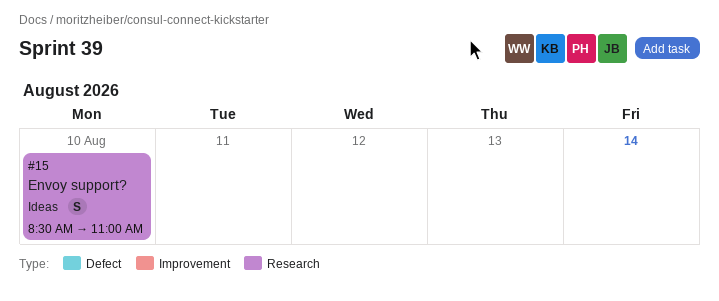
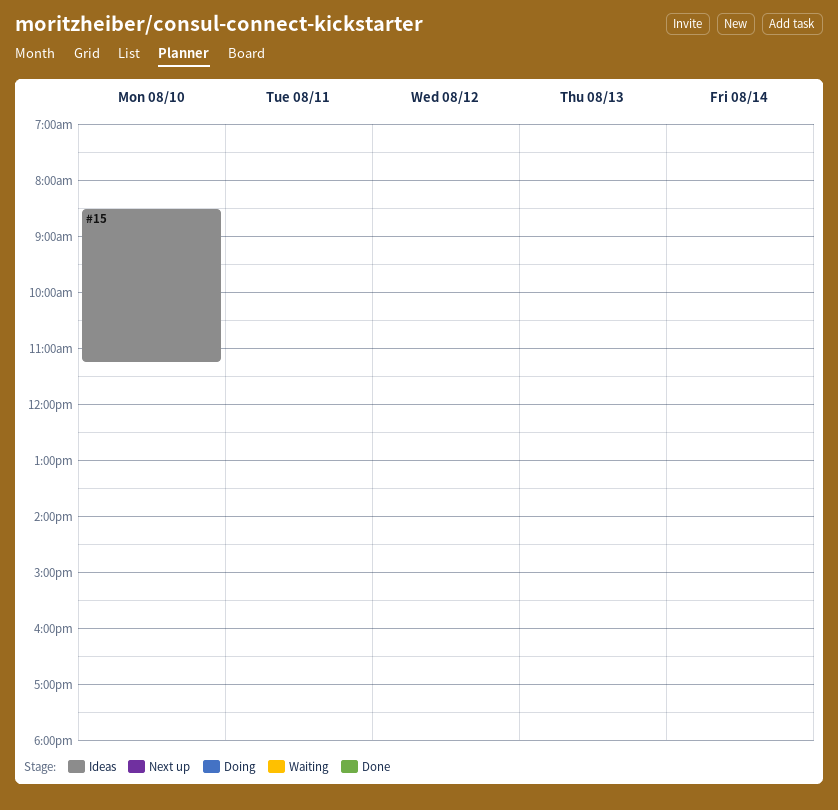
#15, ends: 11:00 -> 11:15

